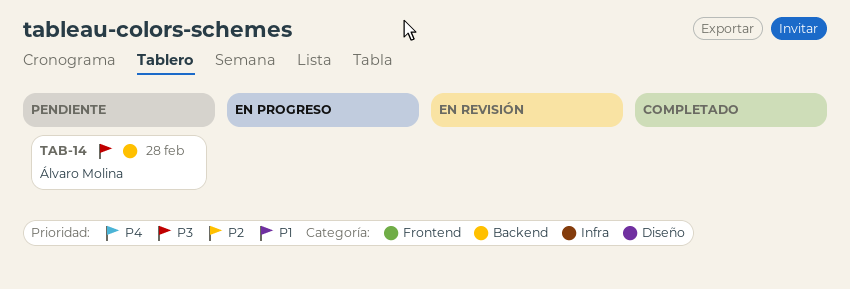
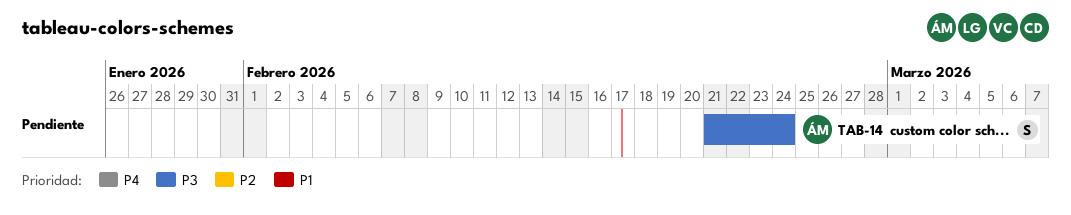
TAB-14, due: Feb 28 -> Feb 24

